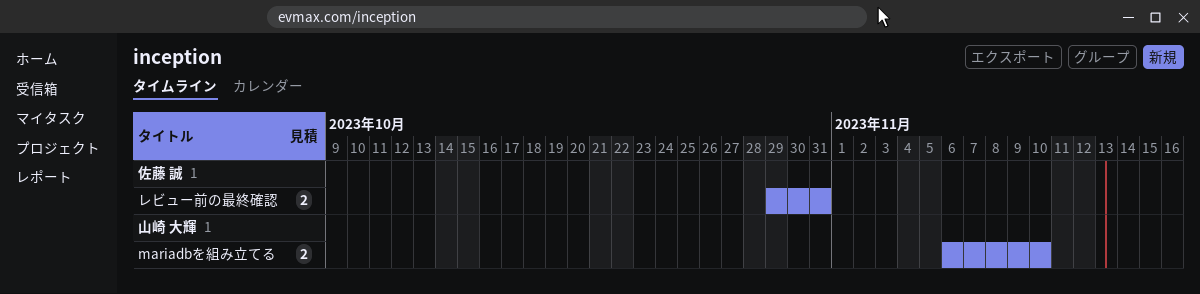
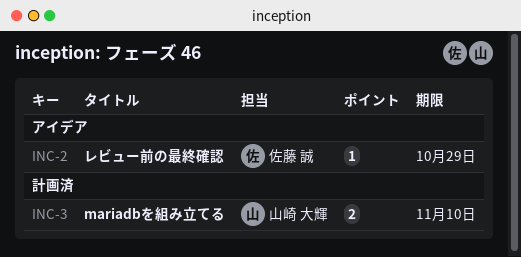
レビュー前の最終確認, estimate: 2 -> 1
レビュー前の最終確認, due: Oct 31 -> Oct 29

